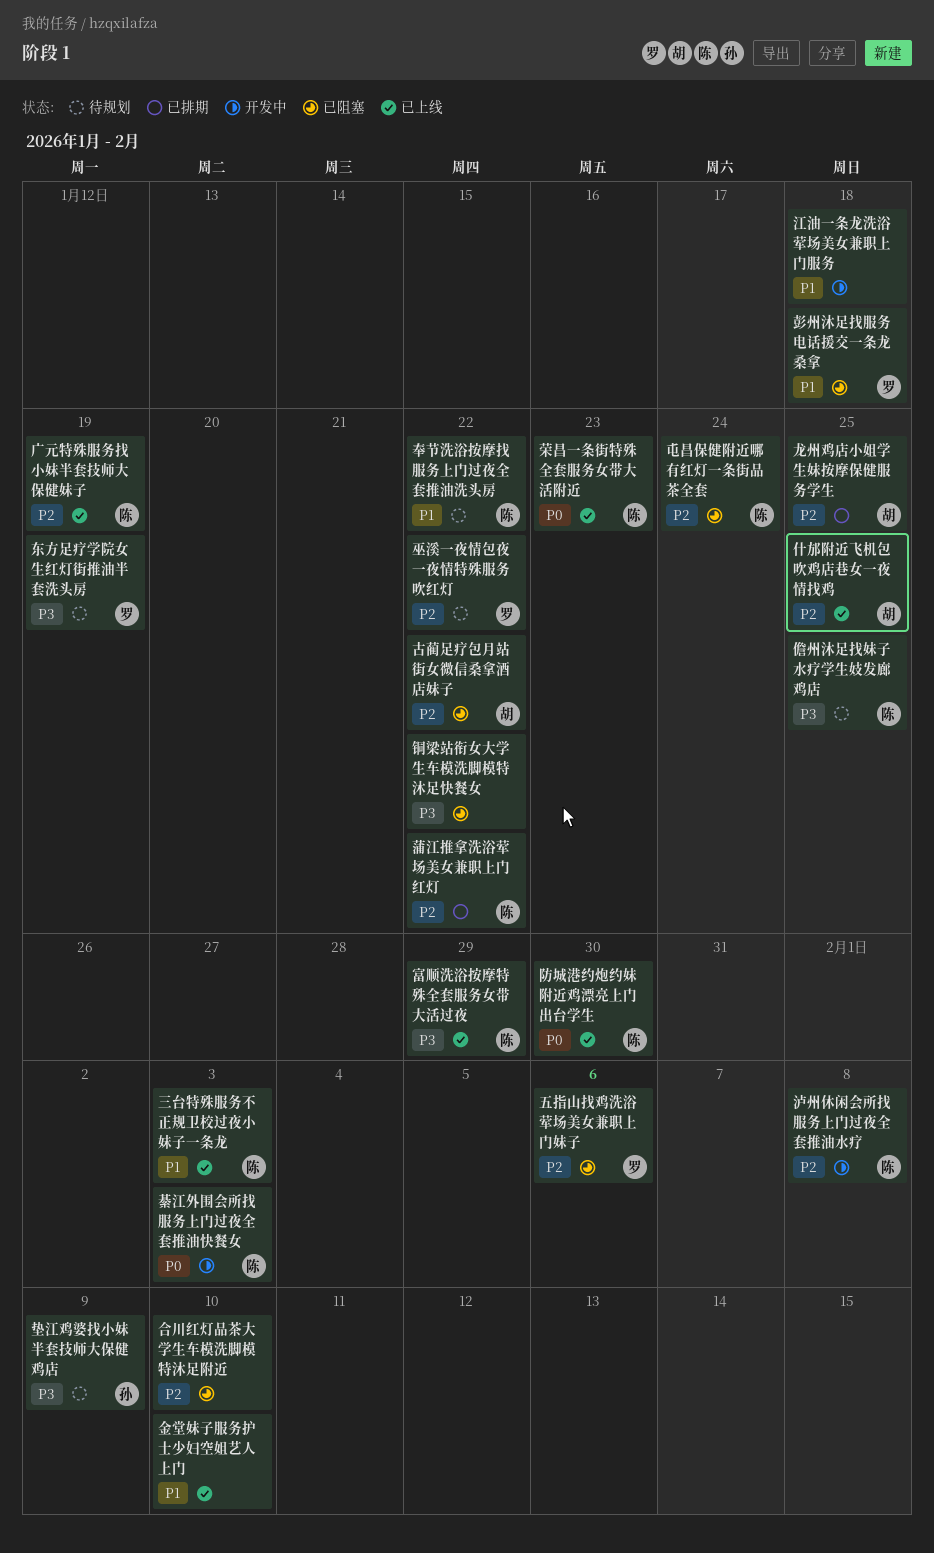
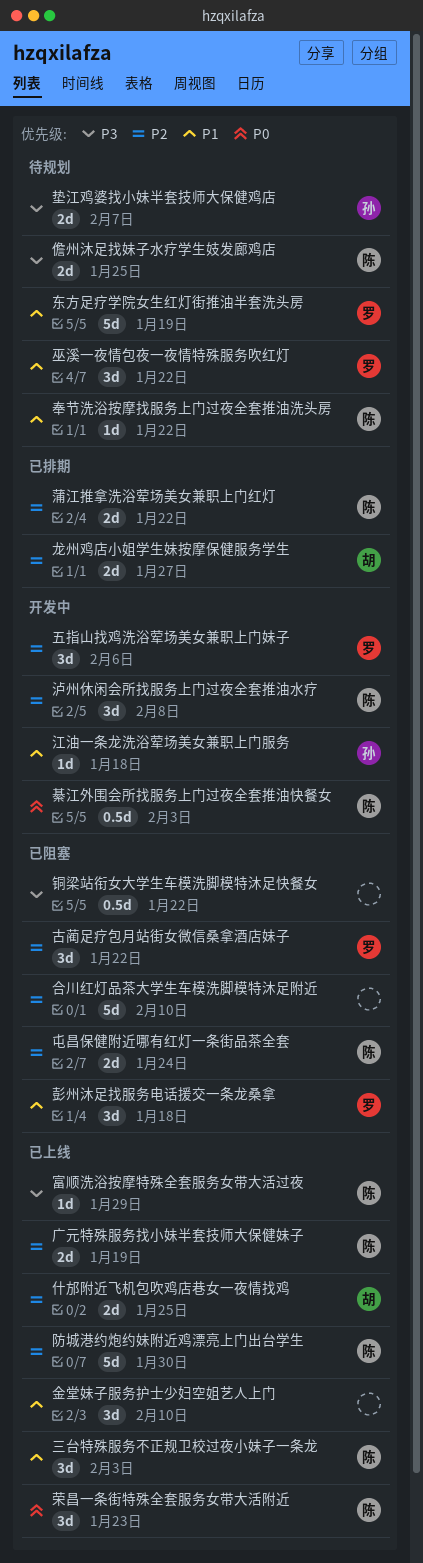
东方足疗学院女生红灯街推油半套洗头房, priority: P3 -> P1
五指山找鸡洗浴荤场美女兼职上门妹子, status: 已阻塞 -> 开发中
古蔺足疗包月站街女微信桑拿酒店妹子, owner: 胡 -> 罗
垫江鸡婆找小妹半套技师大保健鸡店, due: Feb 9 -> Feb 7
巫溪一夜情包夜一夜情特殊服务吹红灯, priority: P2 -> P1
江油一条龙洗浴荤场美女兼职上门服务, owner: none -> 孙
防城港约炮约妹附近鸡漂亮上门出台学生, priority: P0 -> P2
龙州鸡店小姐学生妹按摩保健服务学生, due: Jan 25 -> Jan 27

